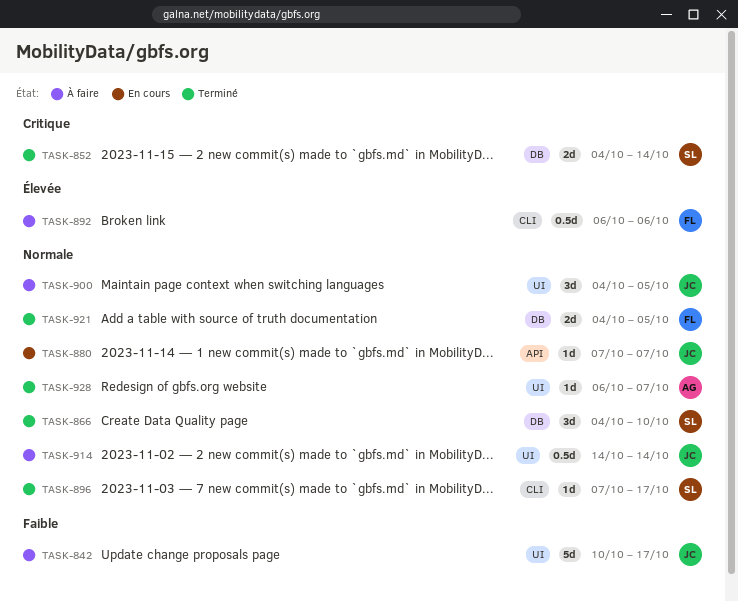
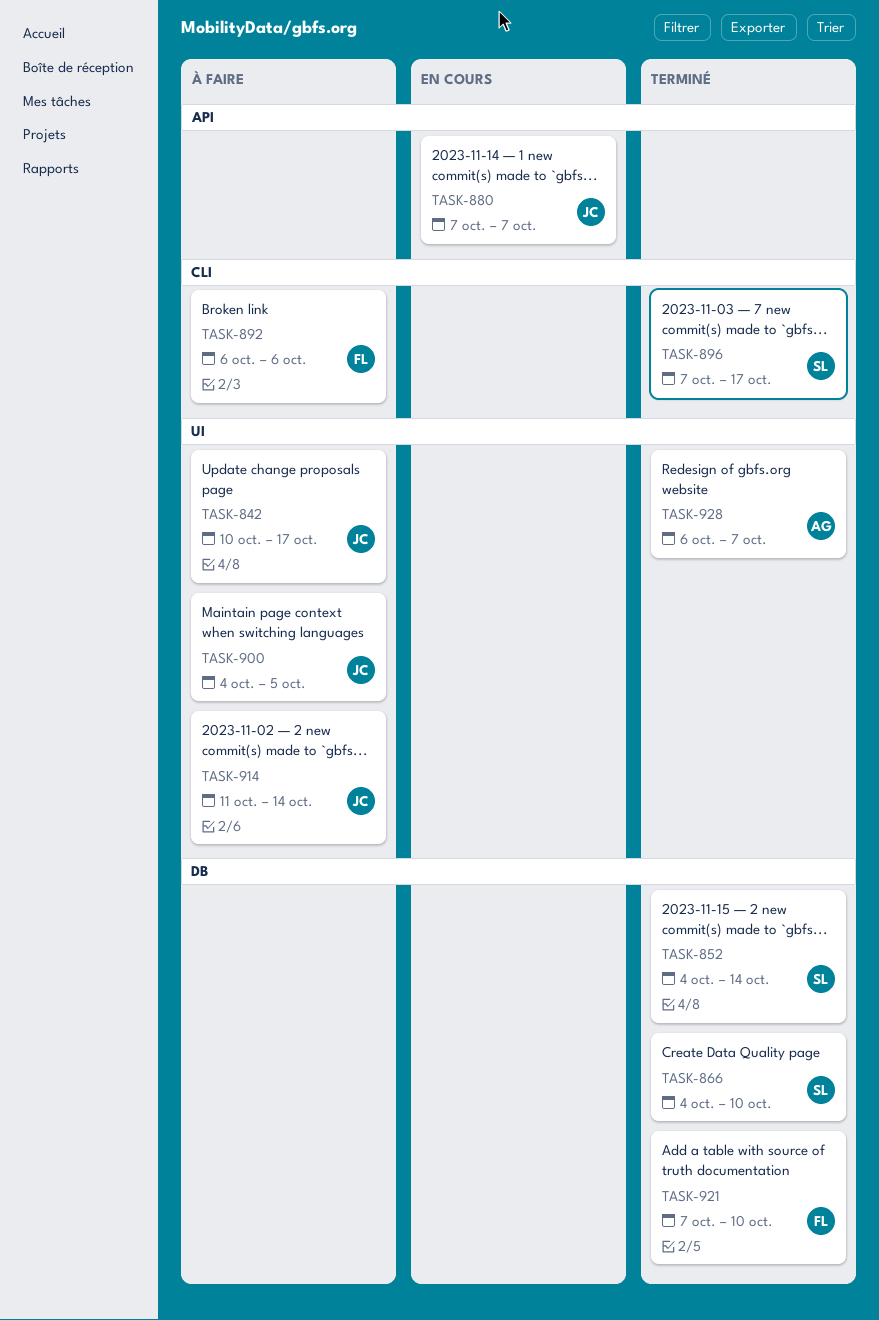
TASK-914, start: Oct 14 -> Oct 11
TASK-921, start: Oct 4 -> Oct 7
TASK-921, due: Oct 5 -> Oct 10

